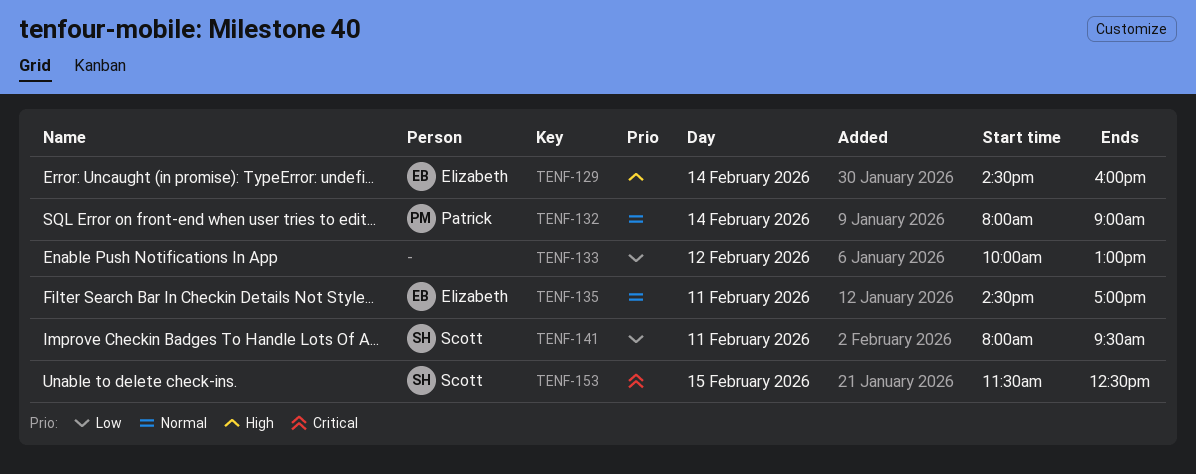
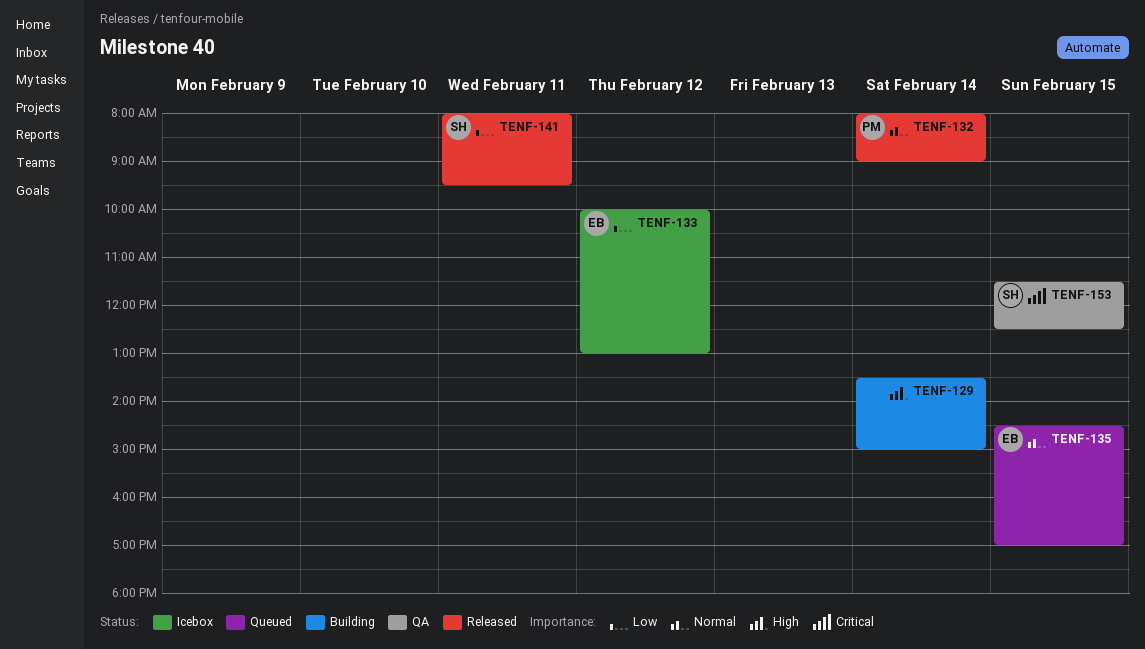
TENF-129, owner: Elizabeth -> none
TENF-129, begins: 14:30 -> 13:30
TENF-129, ends: 16:00 -> 15:00
TENF-133, owner: none -> Elizabeth
TENF-135, day: Feb 11 -> Feb 15

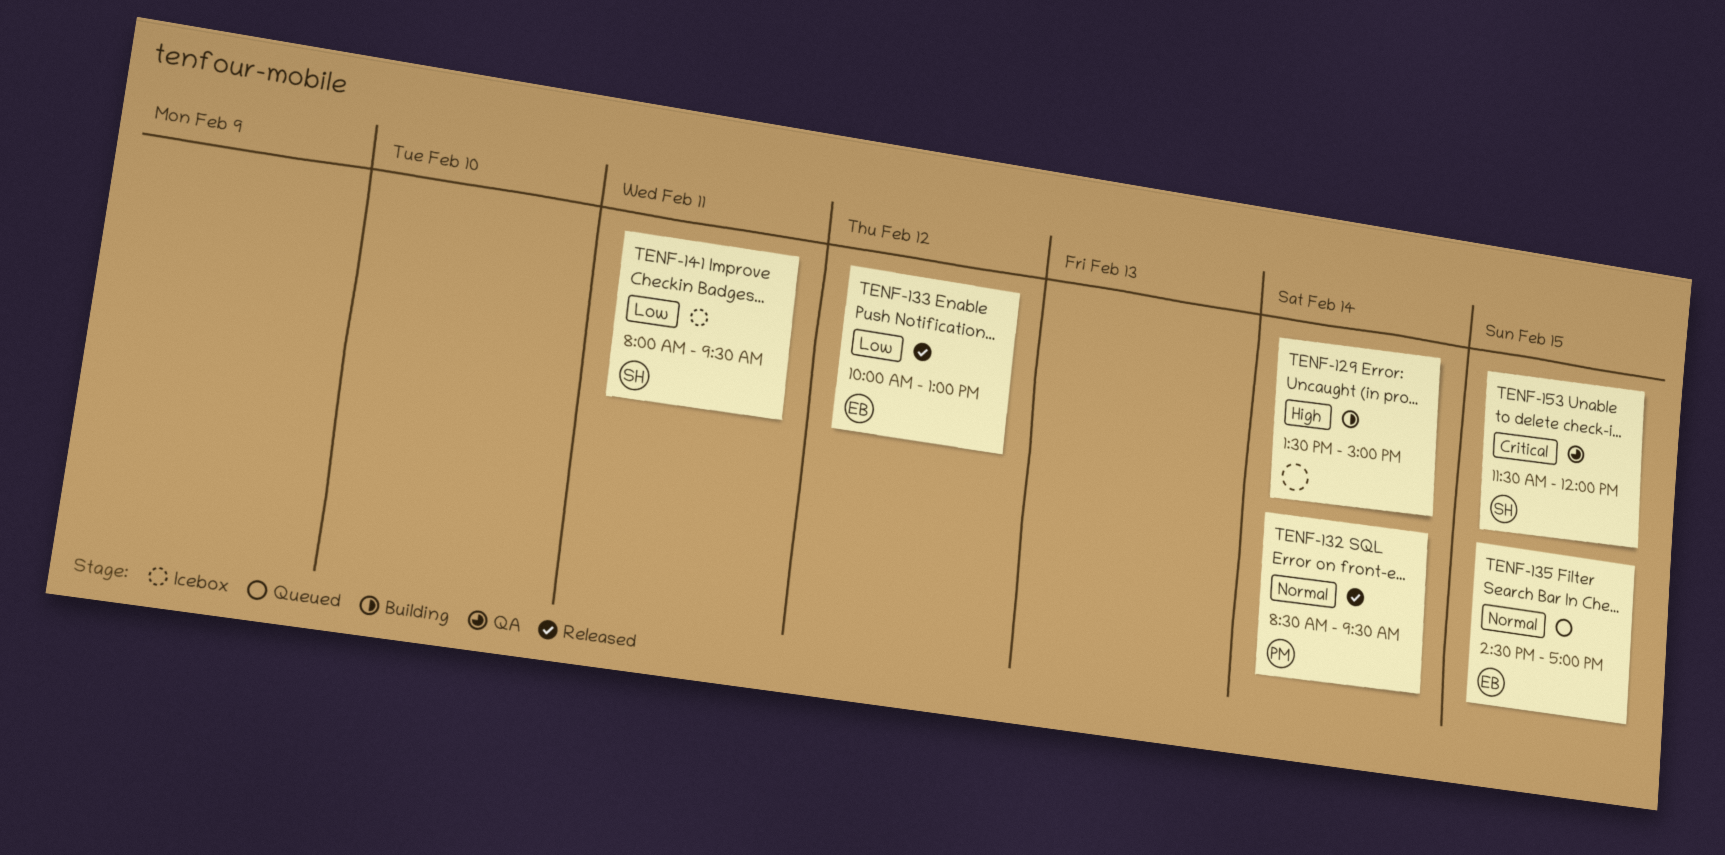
TENF-132, begins: 08:00 -> 08:30
TENF-132, ends: 09:00 -> 09:30
TENF-133, status: Icebox -> Released
TENF-141, status: Released -> Icebox
TENF-153, ends: 12:30 -> 12:00

